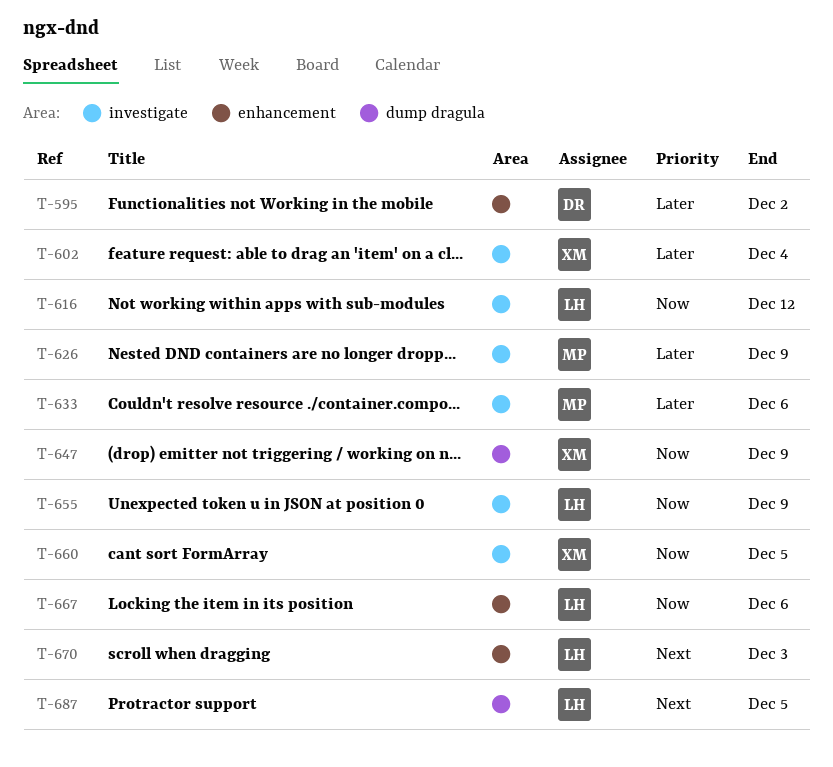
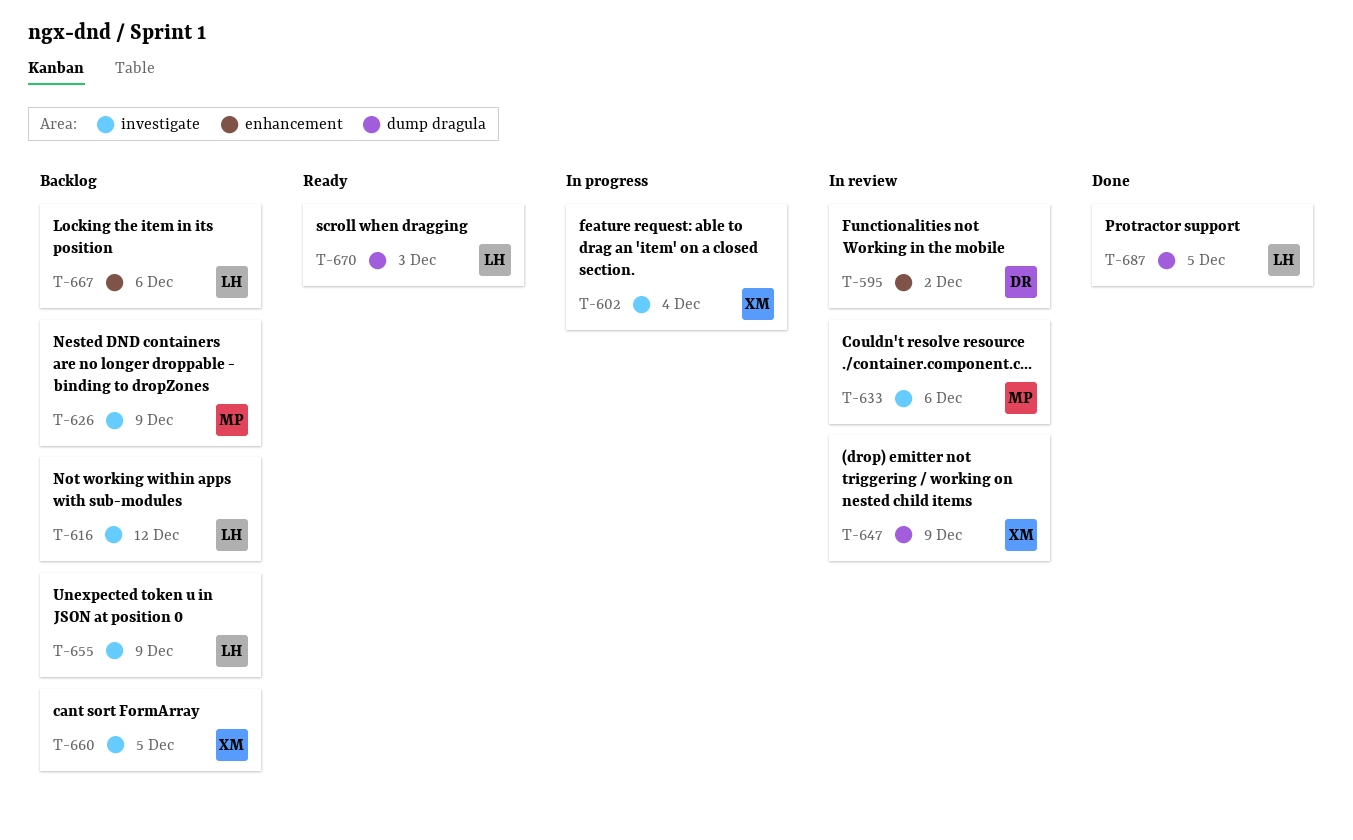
T-670, label: enhancement -> dump dragula

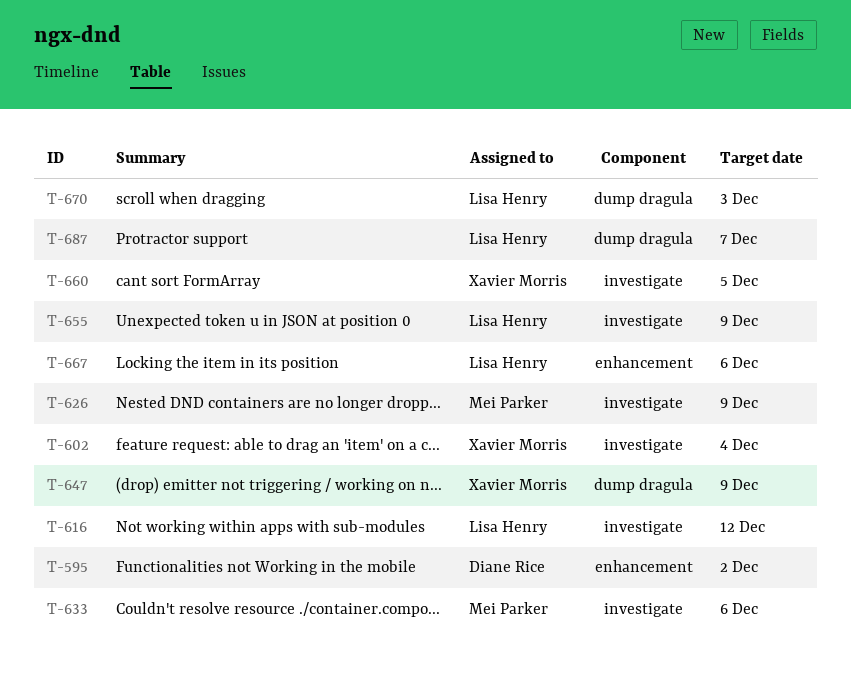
T-687, due: Dec 5 -> Dec 7

